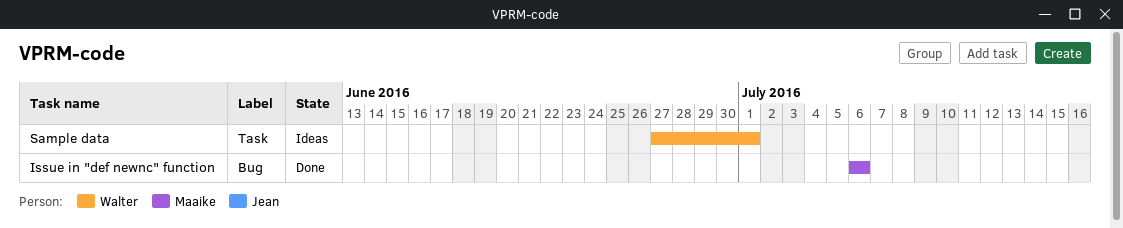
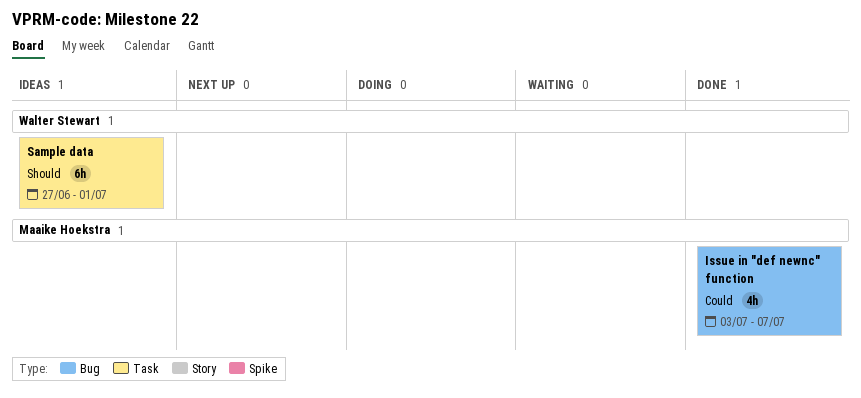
Issue in "def newnc" function, start: Jul 6 -> Jul 3
Issue in "def newnc" function, due: Jul 6 -> Jul 7

